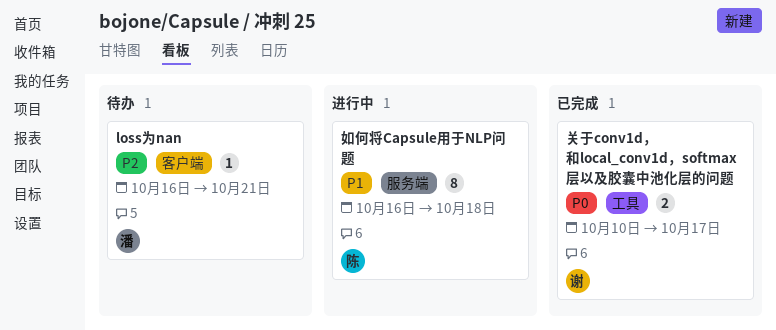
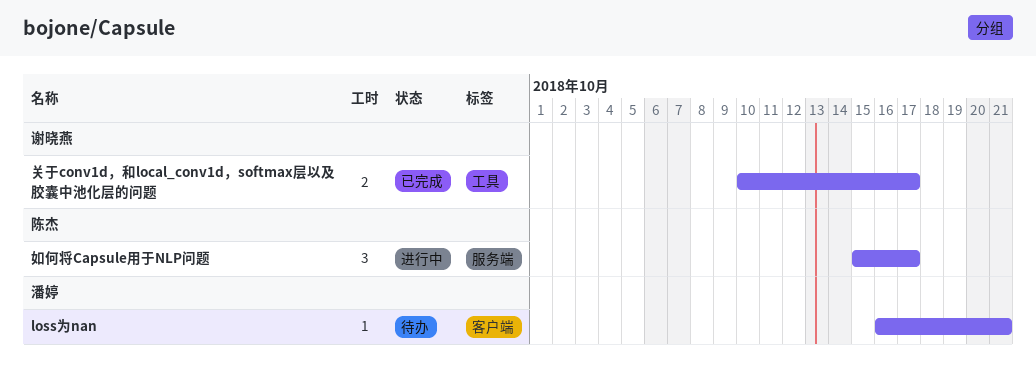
如何将Capsule用于NLP问题, estimate: 8 -> 3
如何将Capsule用于NLP问题, start: Oct 16 -> Oct 15
如何将Capsule用于NLP问题, due: Oct 18 -> Oct 17

